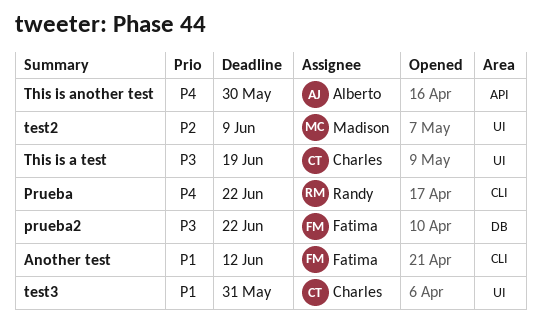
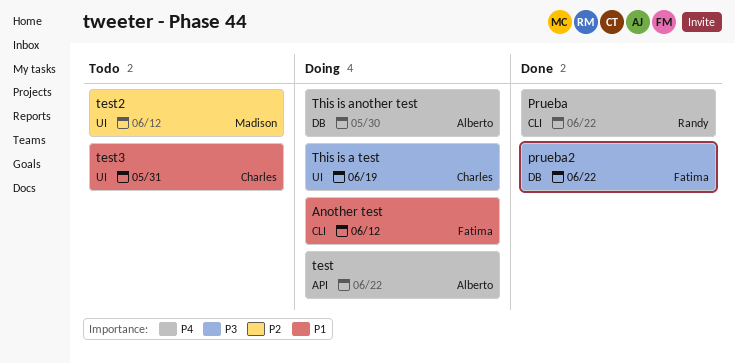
test: none -> present
test2, due: Jun 9 -> Jun 12
This is another test, label: API -> DB

